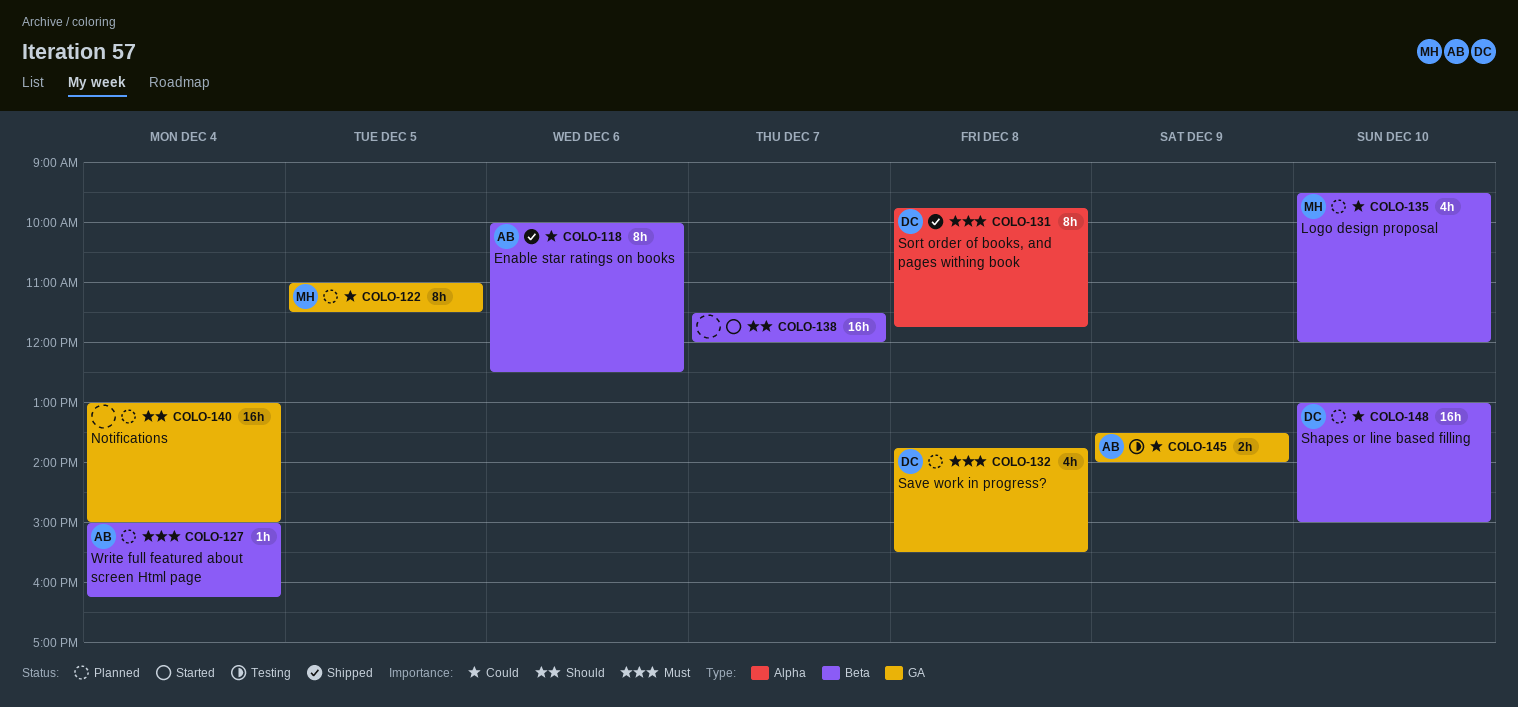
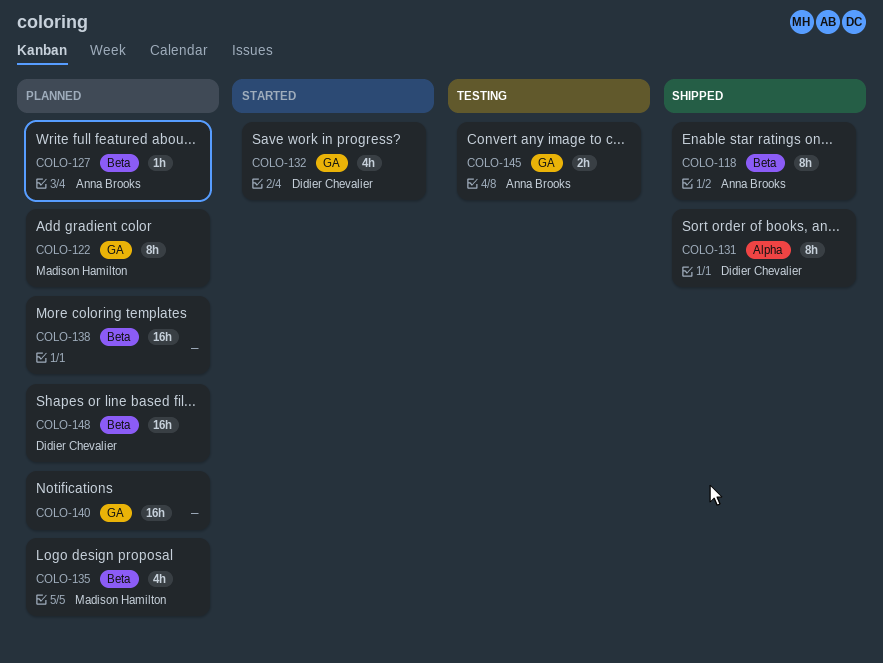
COLO-132, status: Planned -> Started
COLO-138, status: Started -> Planned

